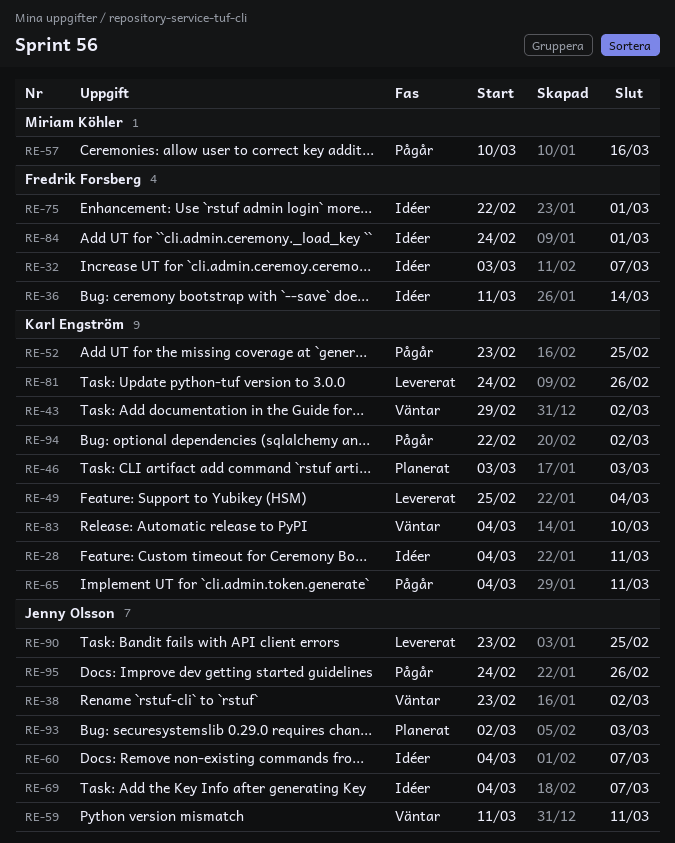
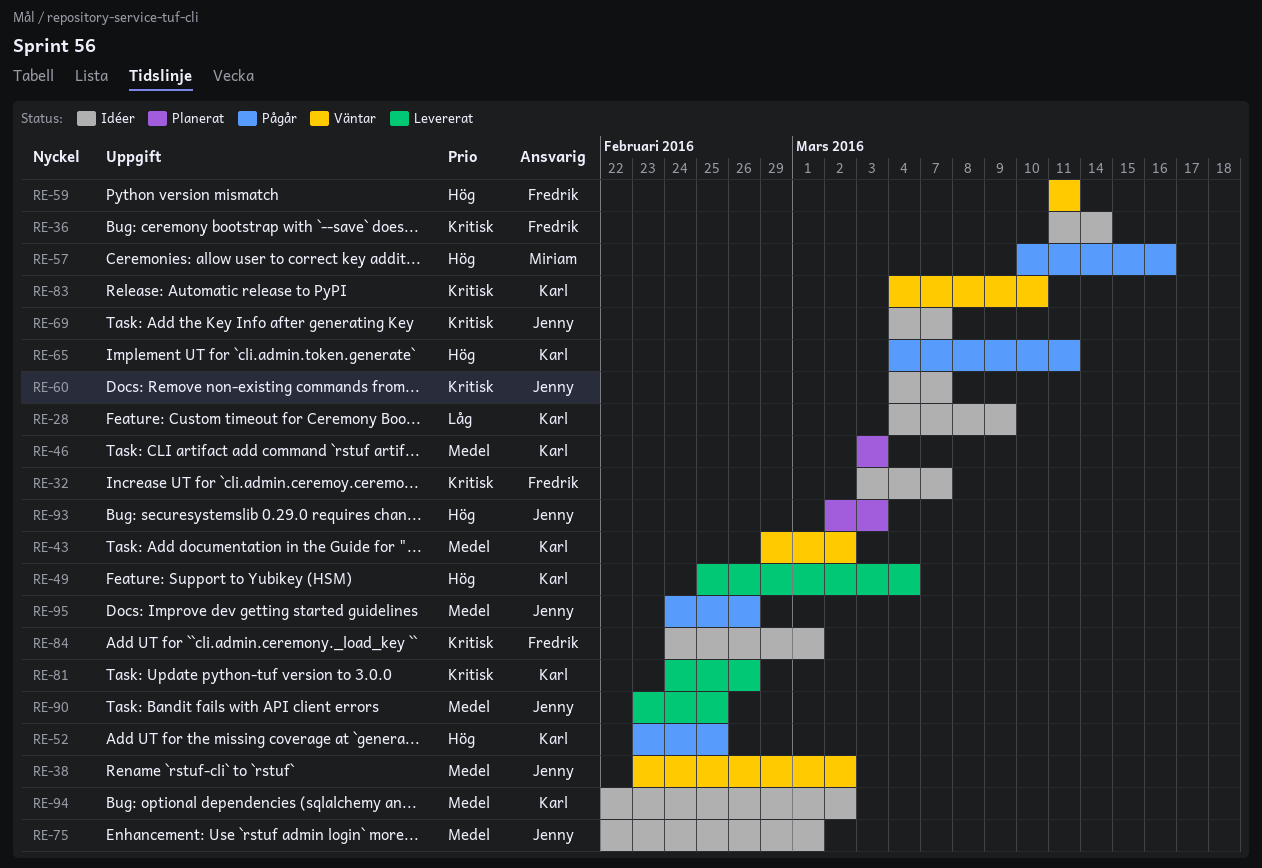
RE-28, due: Mar 11 -> Mar 9
RE-59, owner: Jenny Olsson -> Fredrik Forsberg
RE-75, owner: Fredrik Forsberg -> Jenny Olsson
RE-94, status: Pågår -> Idéer

